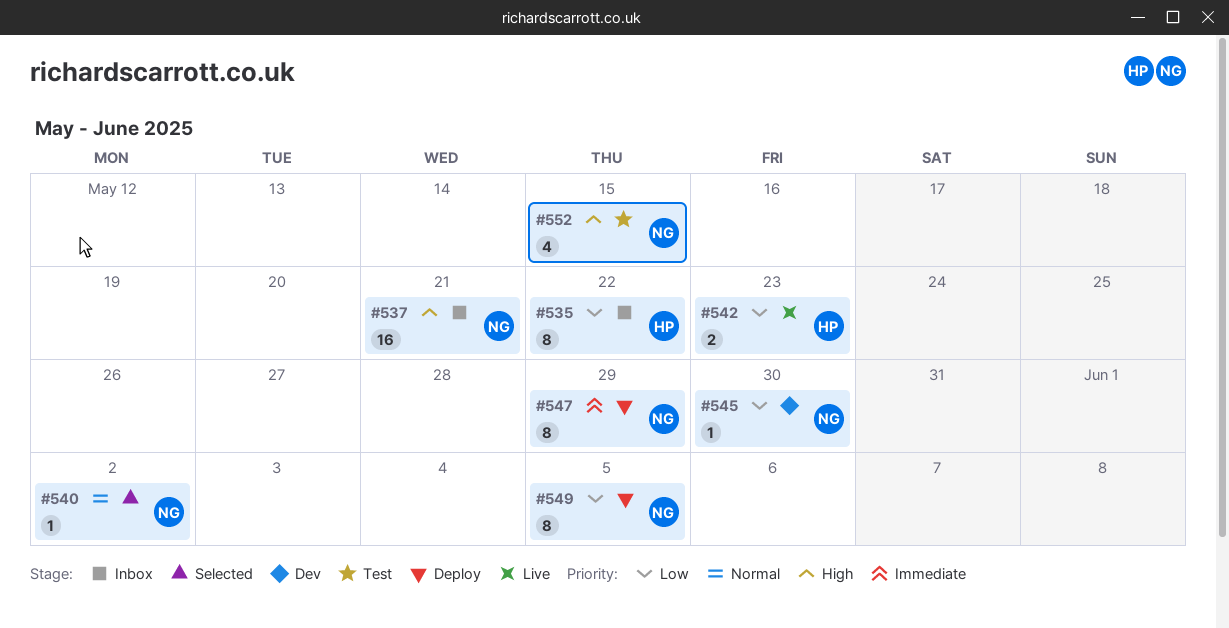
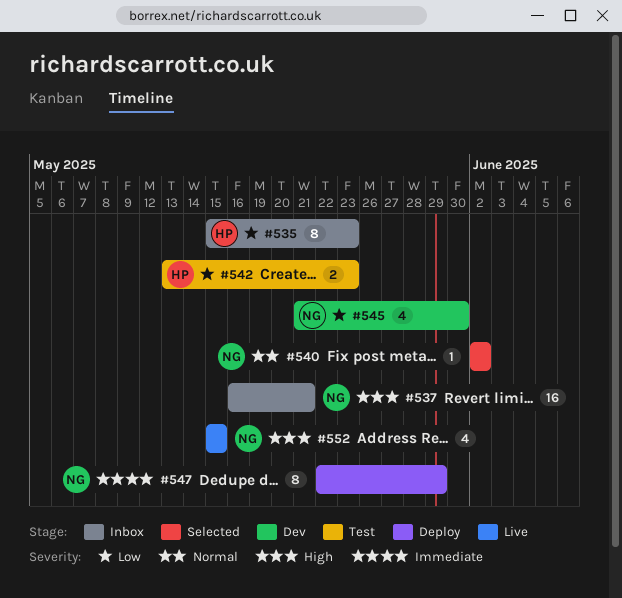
#535, due: May 22 -> May 23
#542, status: Live -> Test
#545, estimate: 1 -> 4
#549: present -> none
#552, status: Test -> Live

